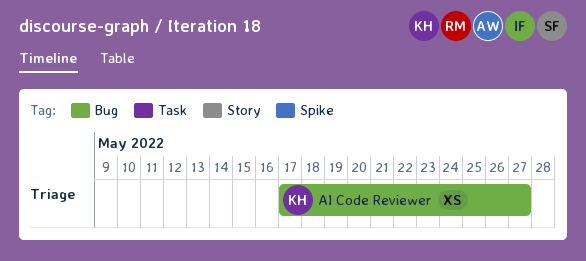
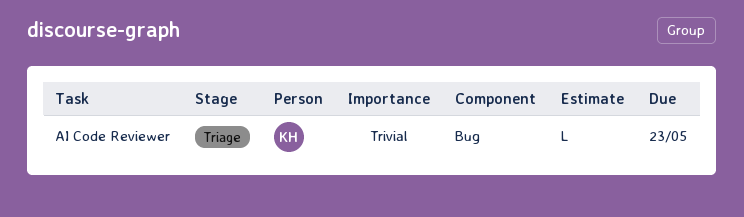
AI Code Reviewer, estimate: XS -> L
AI Code Reviewer, due: May 27 -> May 23

